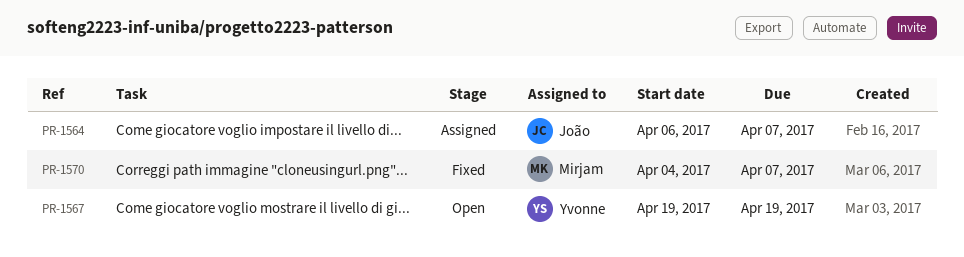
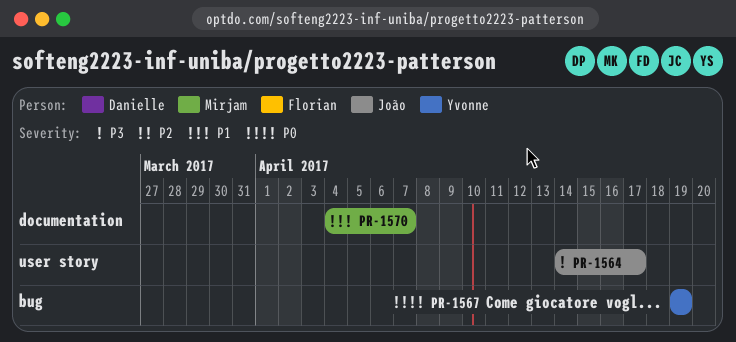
PR-1564, start: Apr 6 -> Apr 14
PR-1564, due: Apr 7 -> Apr 17

